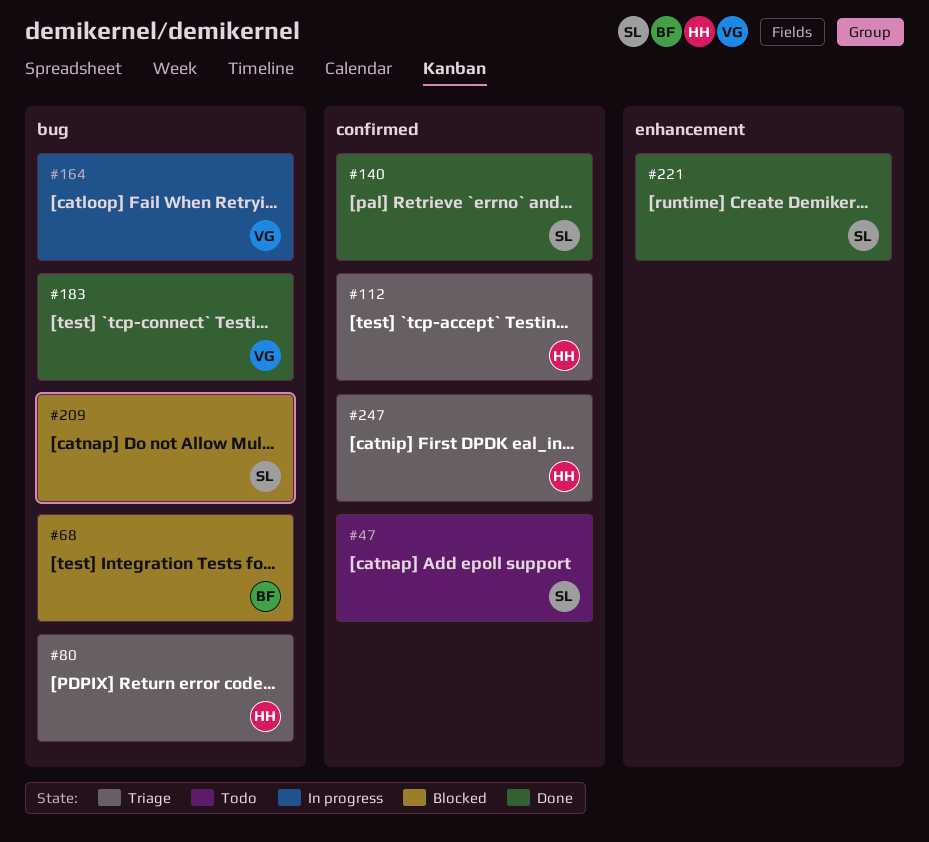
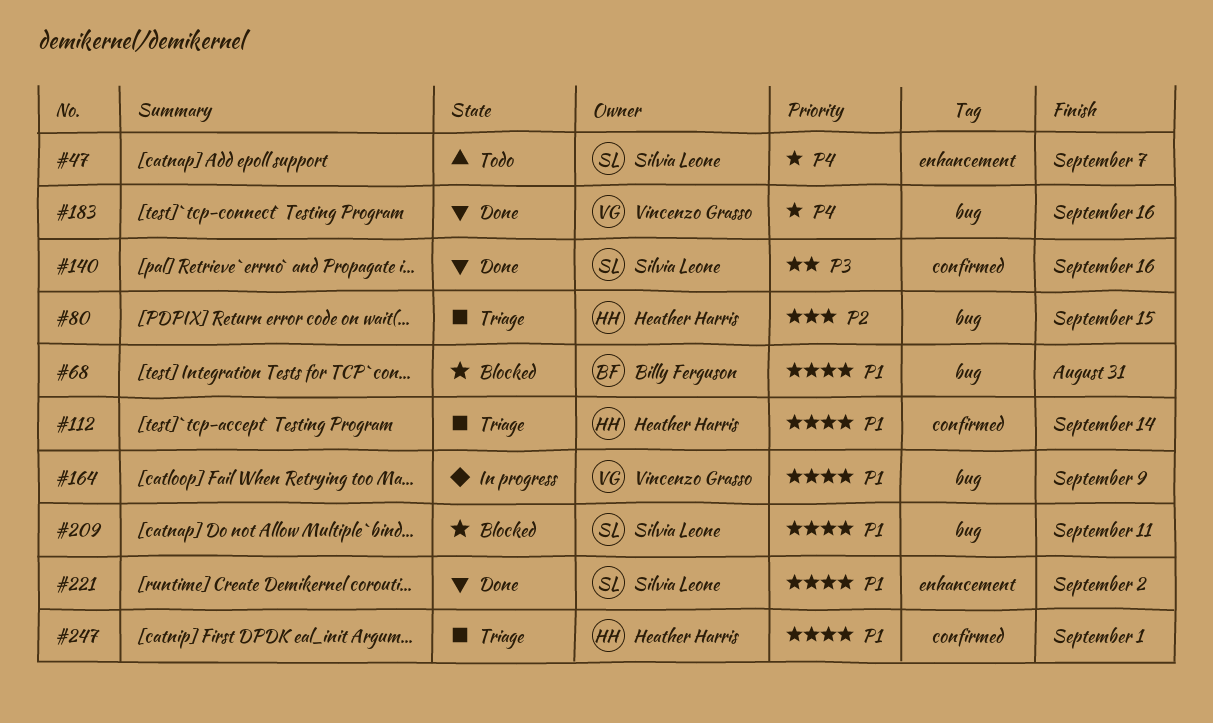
#47, label: confirmed -> enhancement

